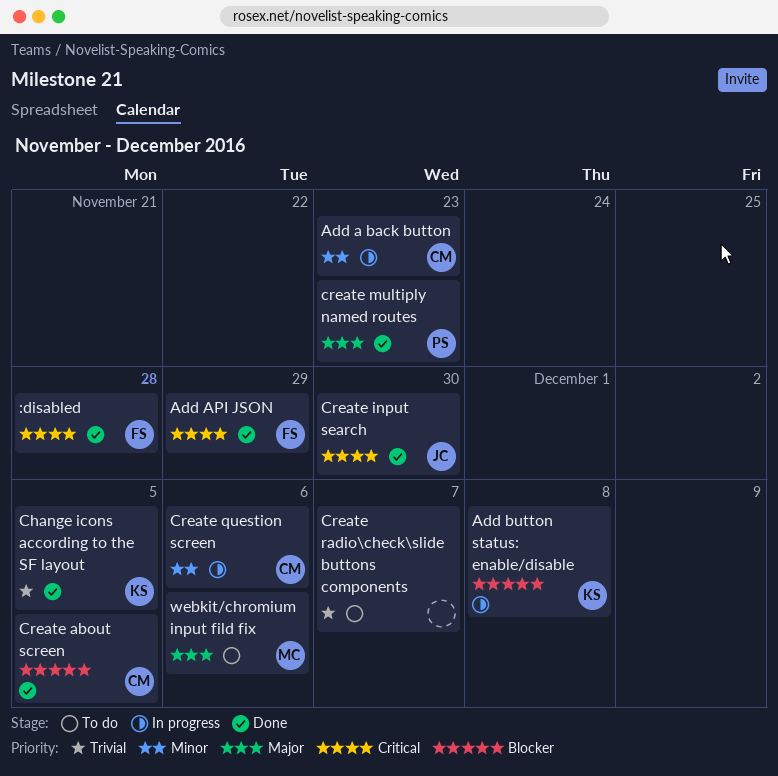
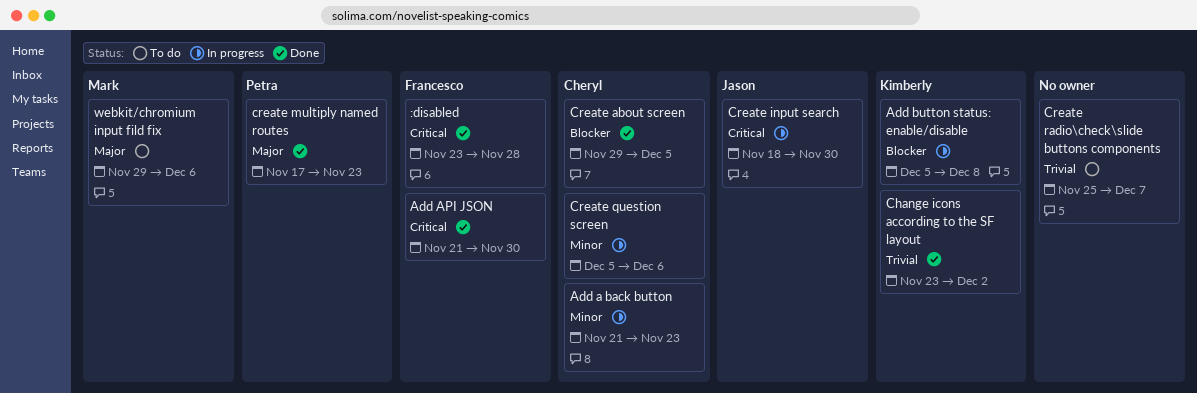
Add API JSON, due: Nov 29 -> Nov 30
Change icons according to the SF layout, due: Dec 5 -> Dec 2
Create input search, status: Done -> In progress

